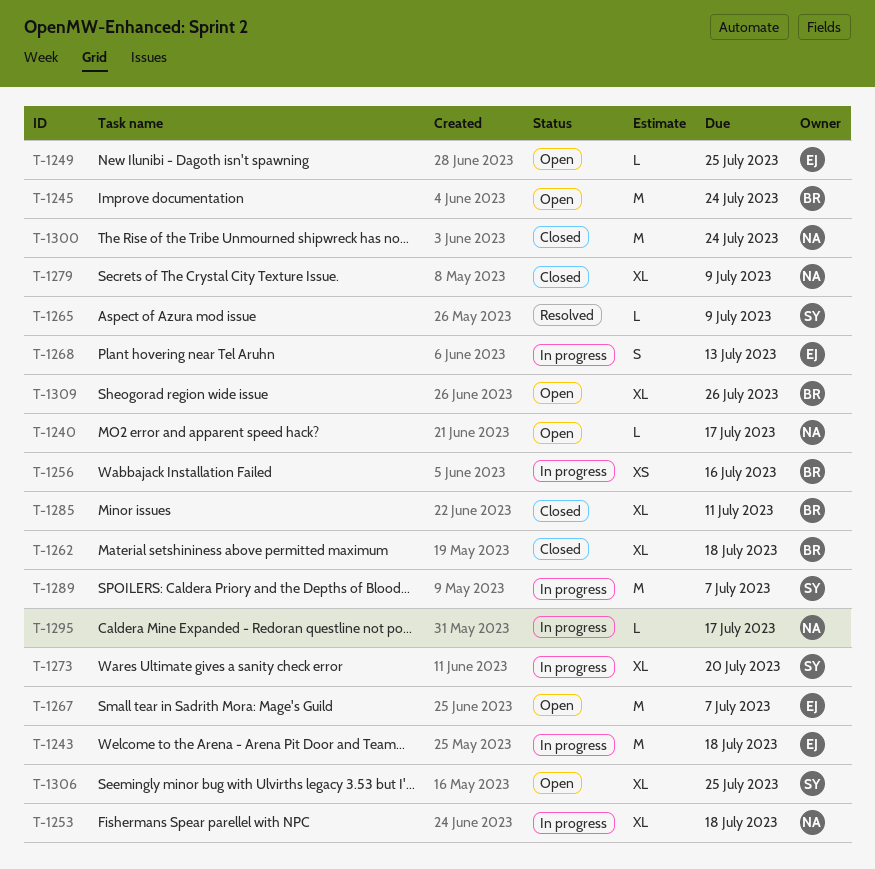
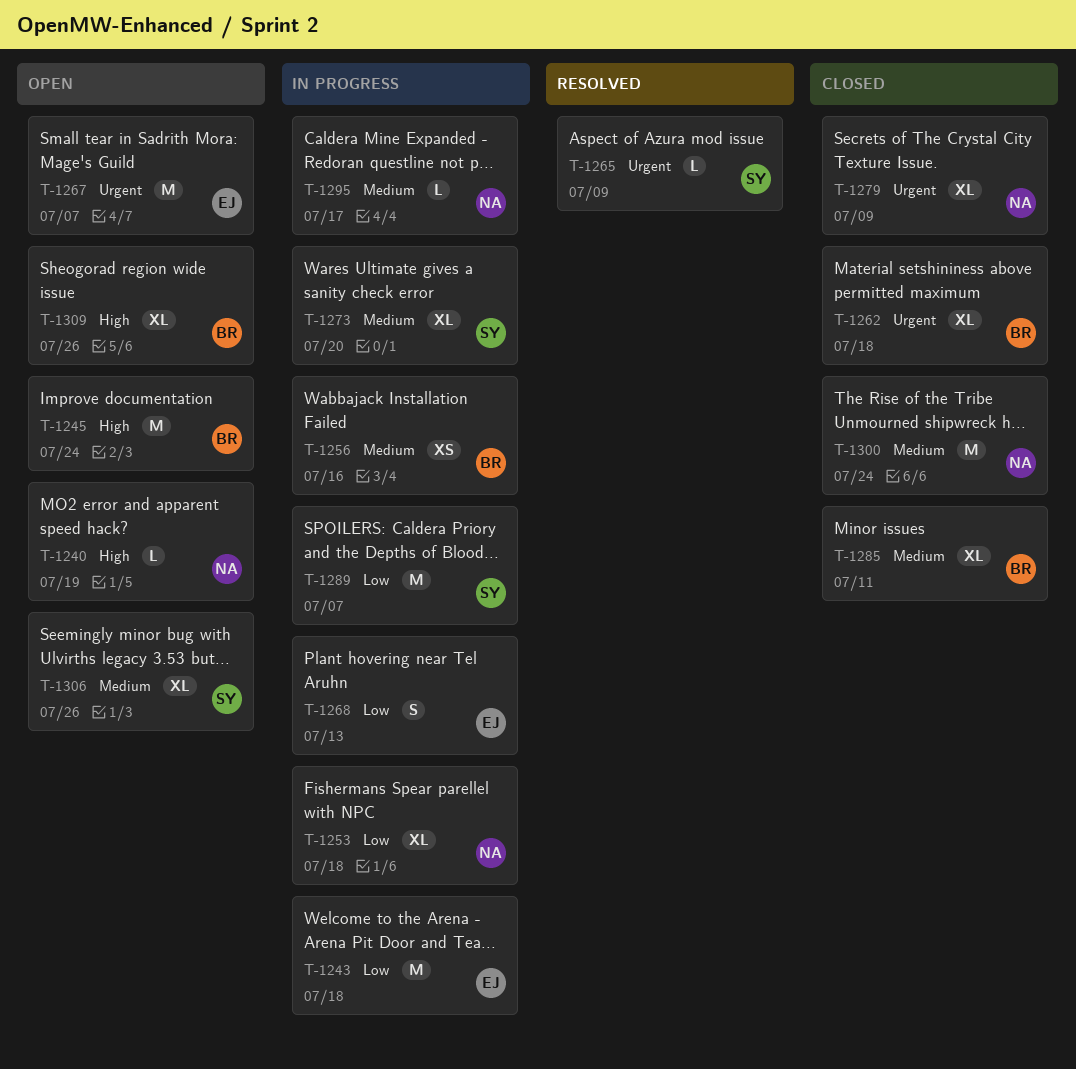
T-1240, due: Jul 17 -> Jul 19
T-1249: present -> none
T-1306, due: Jul 25 -> Jul 26

